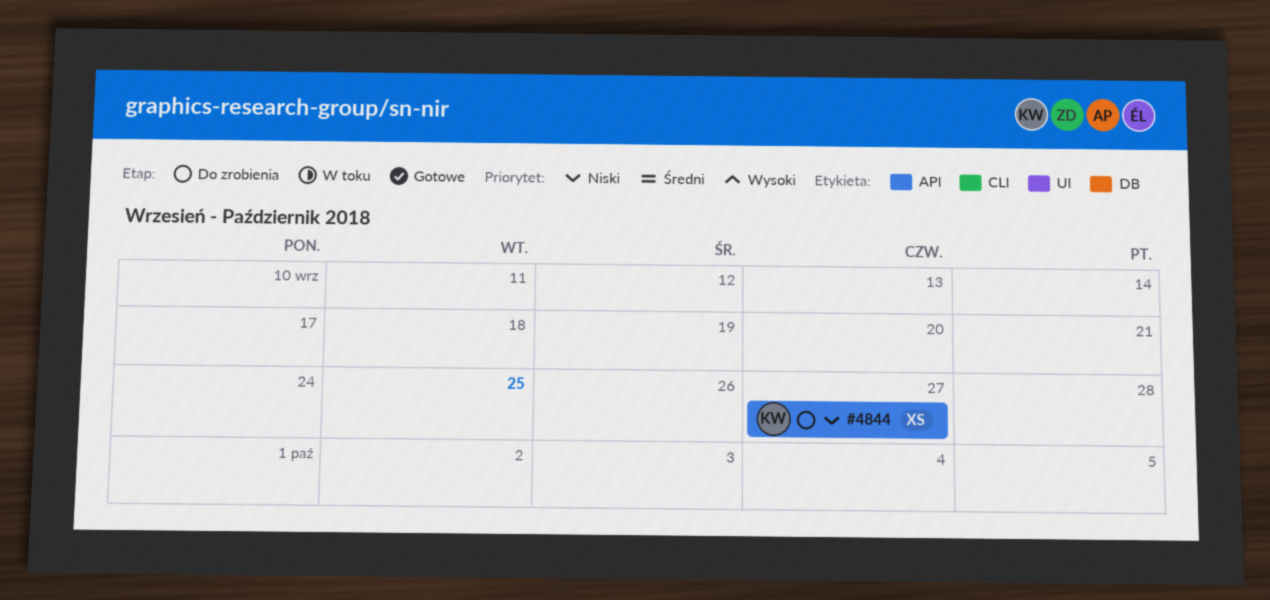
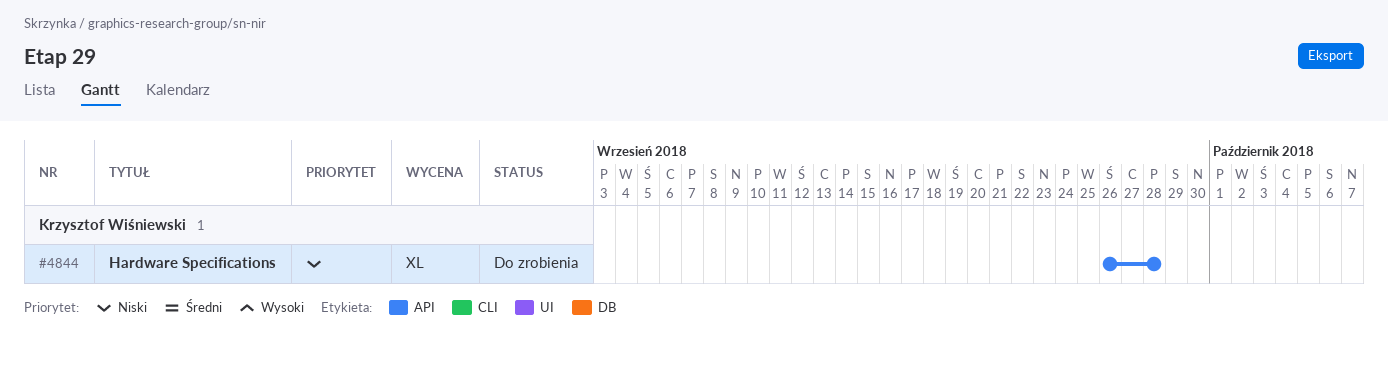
#4844, estimate: XS -> XL
#4844, start: Sep 27 -> Sep 26
#4844, due: Sep 27 -> Sep 28

